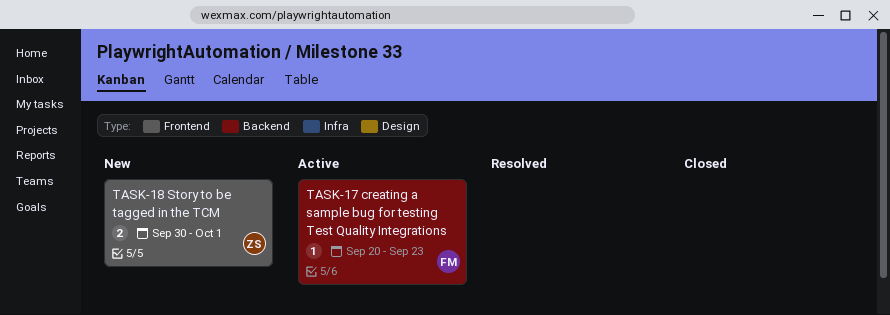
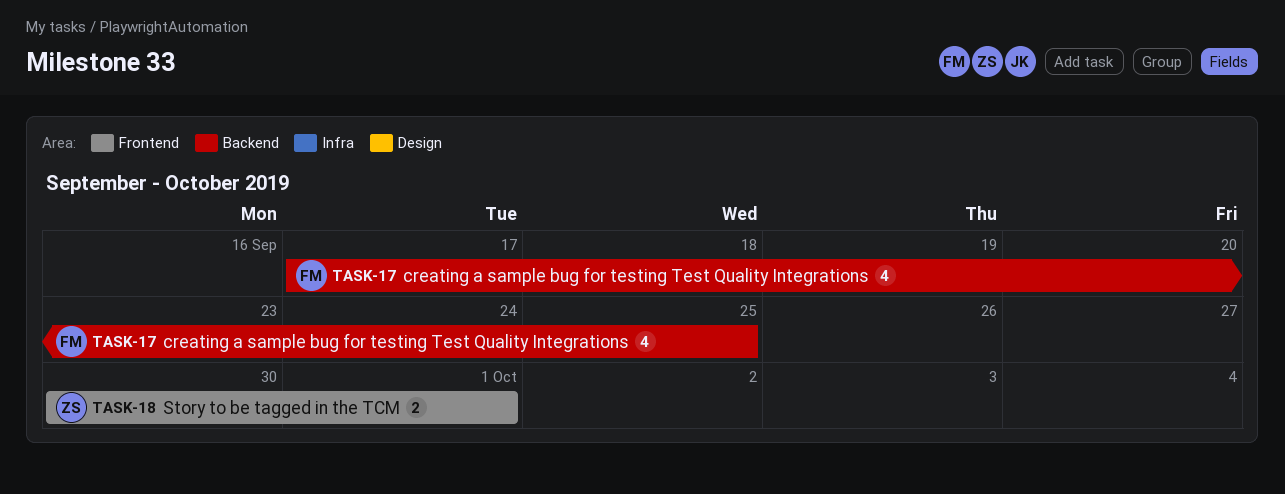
TASK-17, estimate: 1 -> 4
TASK-17, start: Sep 20 -> Sep 17
TASK-17, due: Sep 23 -> Sep 25

